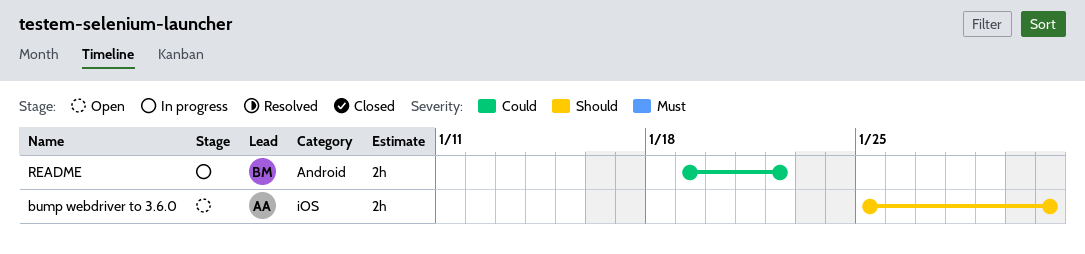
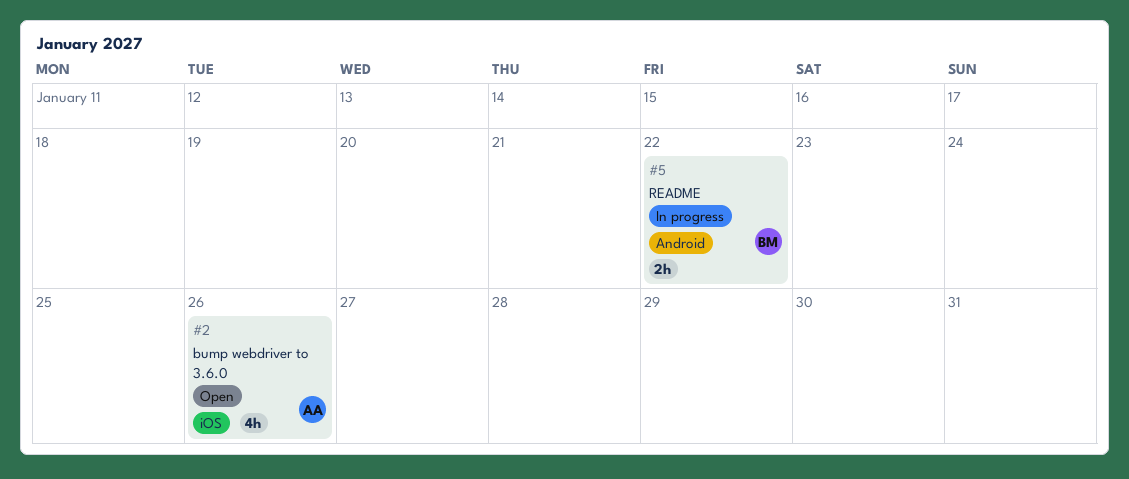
bump webdriver to 3.6.0, estimate: 2h -> 4h
bump webdriver to 3.6.0, due: Jan 31 -> Jan 26

